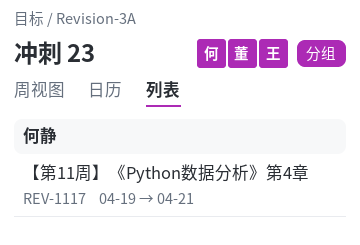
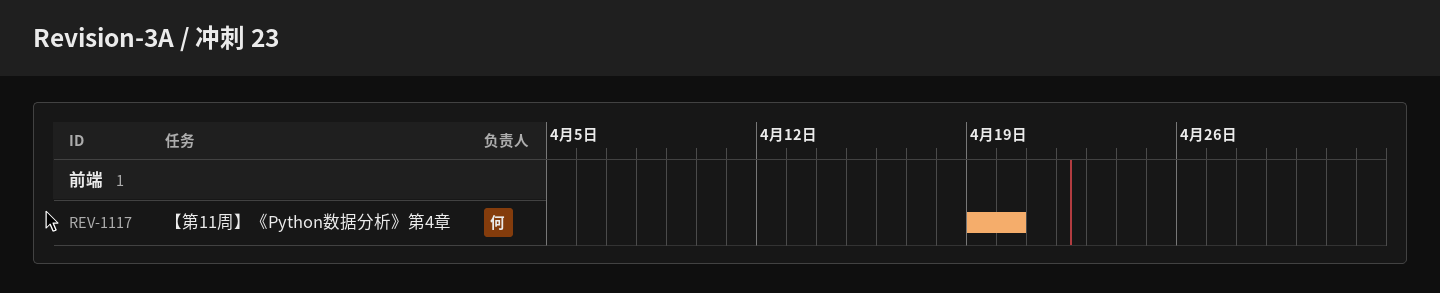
REV-1117, due: Apr 21 -> Apr 20

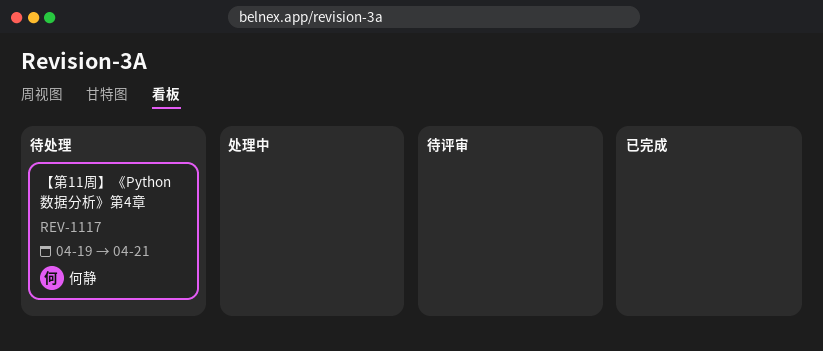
REV-1117, due: Apr 20 -> Apr 21

